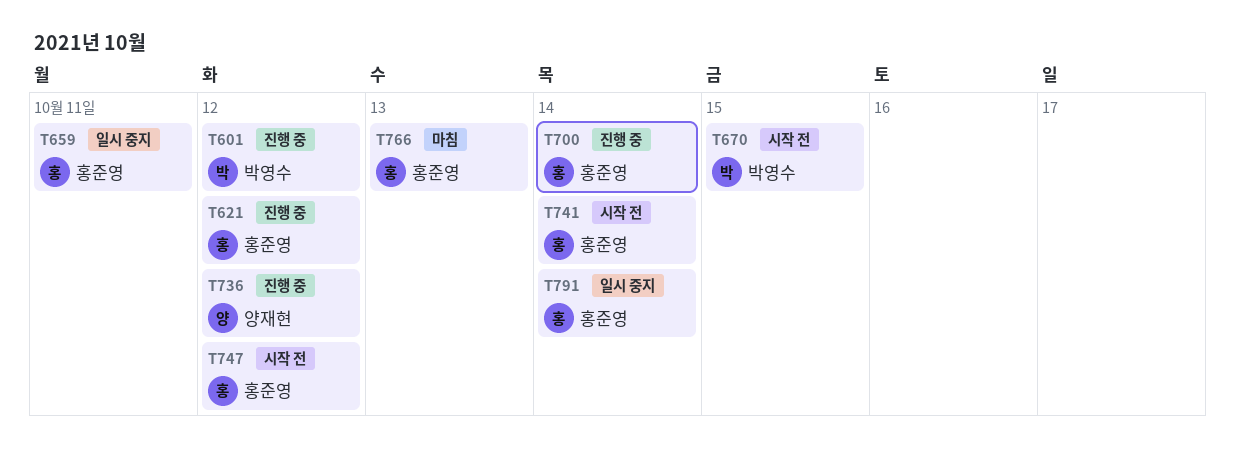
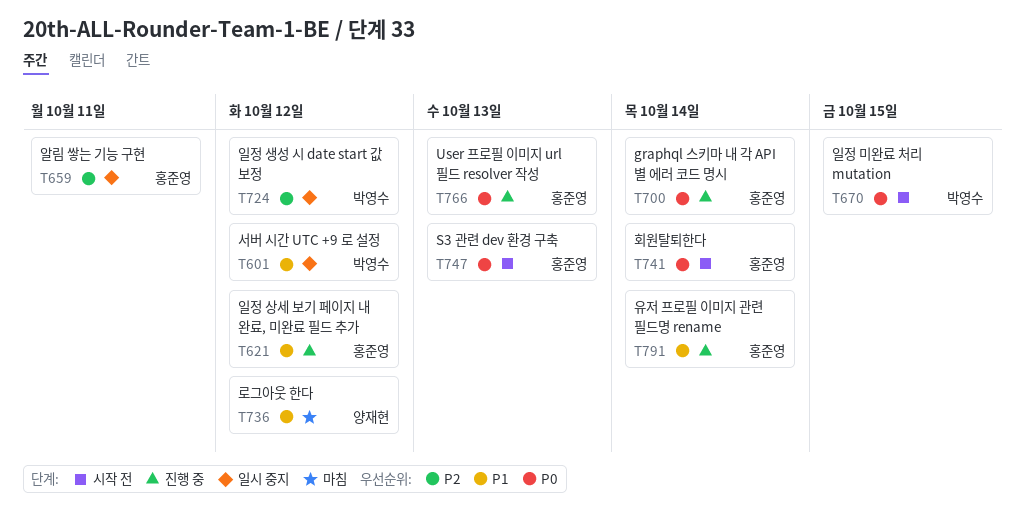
T601, status: 진행 중 -> 일시 중지
T724: none -> present
T736, status: 진행 중 -> 마침
T747, due: Oct 12 -> Oct 13
T766, status: 마침 -> 진행 중
T791, status: 일시 중지 -> 진행 중

